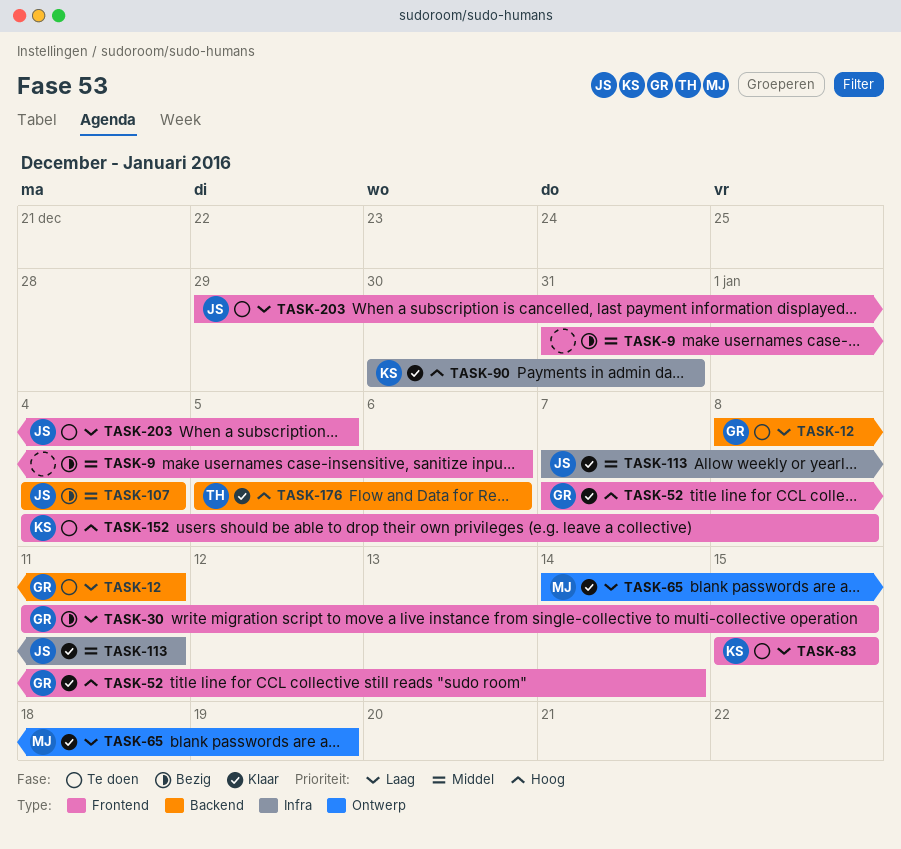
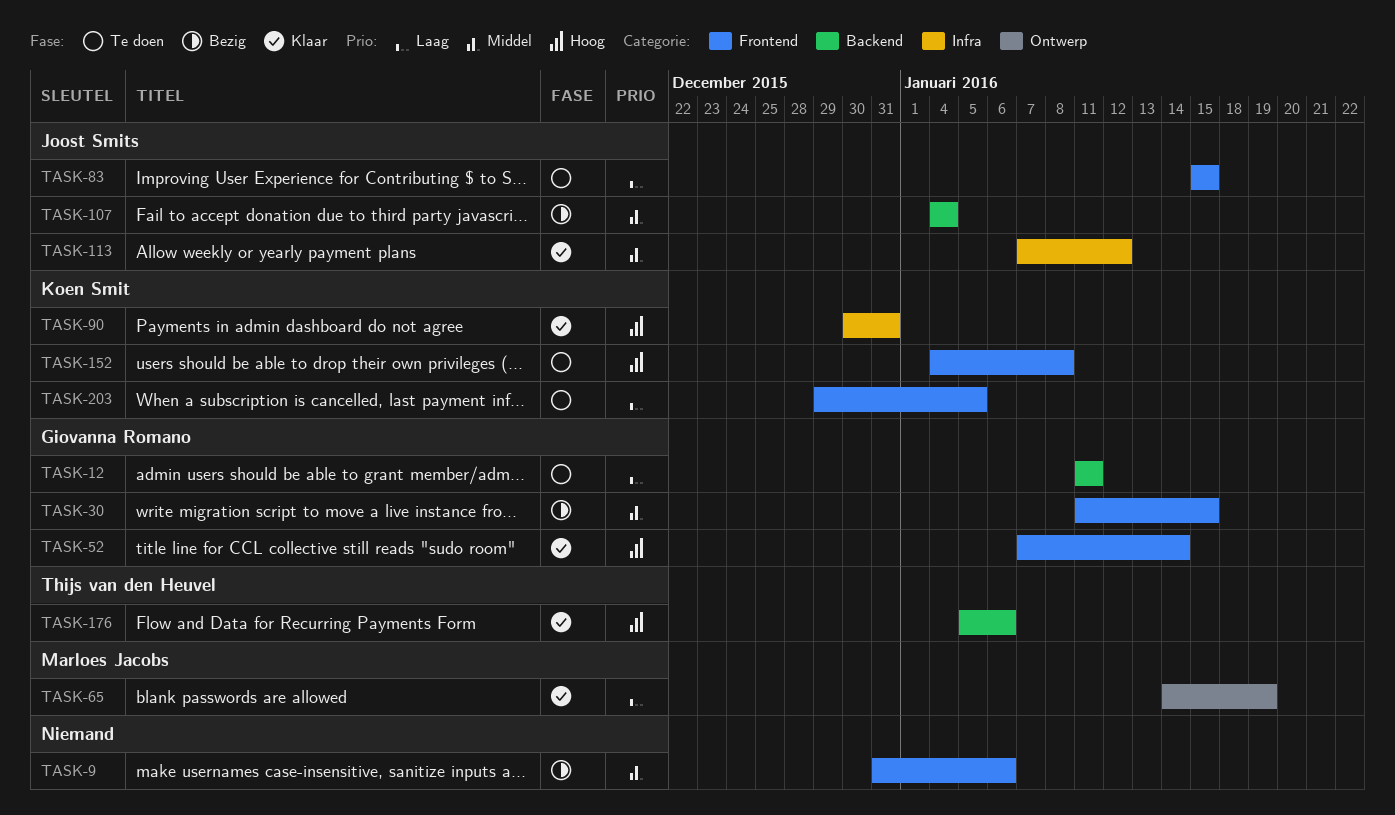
TASK-12, start: Jan 8 -> Jan 11
TASK-30, priority: Laag -> Middel
TASK-83, owner: Koen Smit -> Joost Smits
TASK-113, due: Jan 11 -> Jan 12
TASK-203, owner: Joost Smits -> Koen Smit

